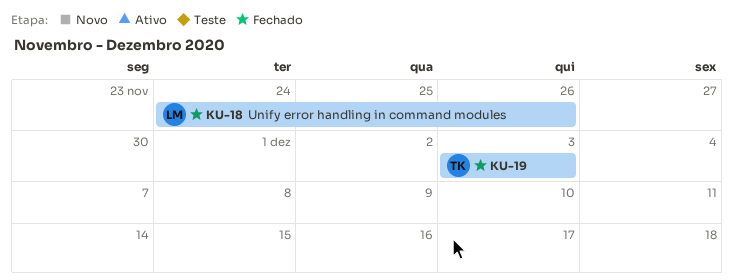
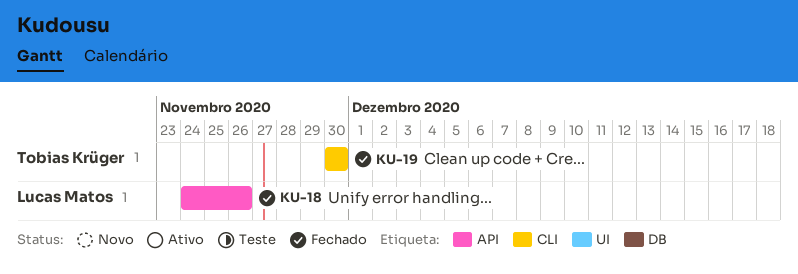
KU-19, start: Dec 3 -> Nov 30
KU-19, due: Dec 3 -> Nov 30

